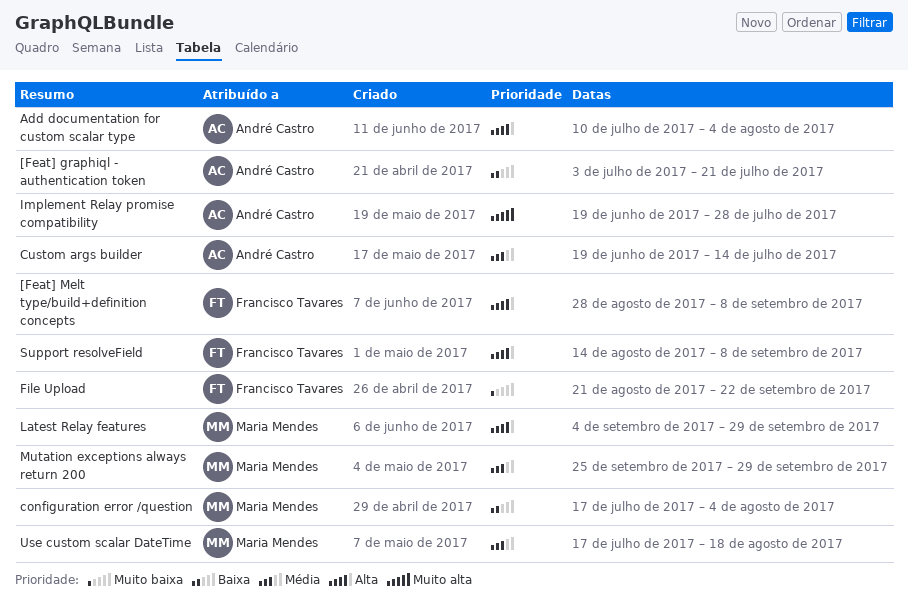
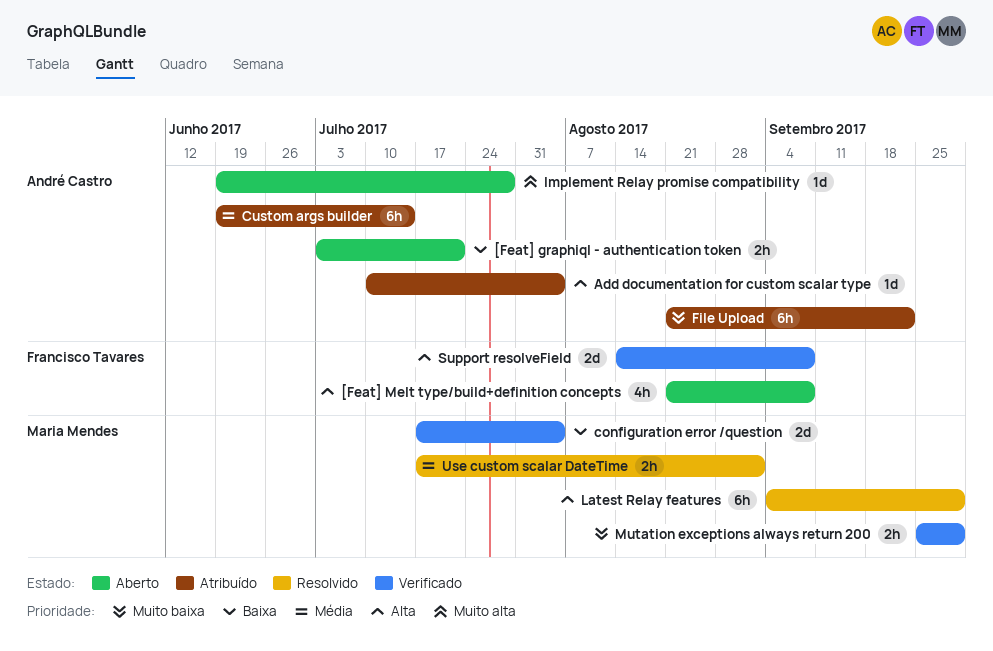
[Feat] Melt type/build+definition concepts, start: Aug 28 -> Aug 21
File Upload, owner: Francisco Tavares -> André Castro
Mutation exceptions always return 200, priority: Média -> Muito baixa
Use custom scalar DateTime, due: Aug 18 -> Sep 1

